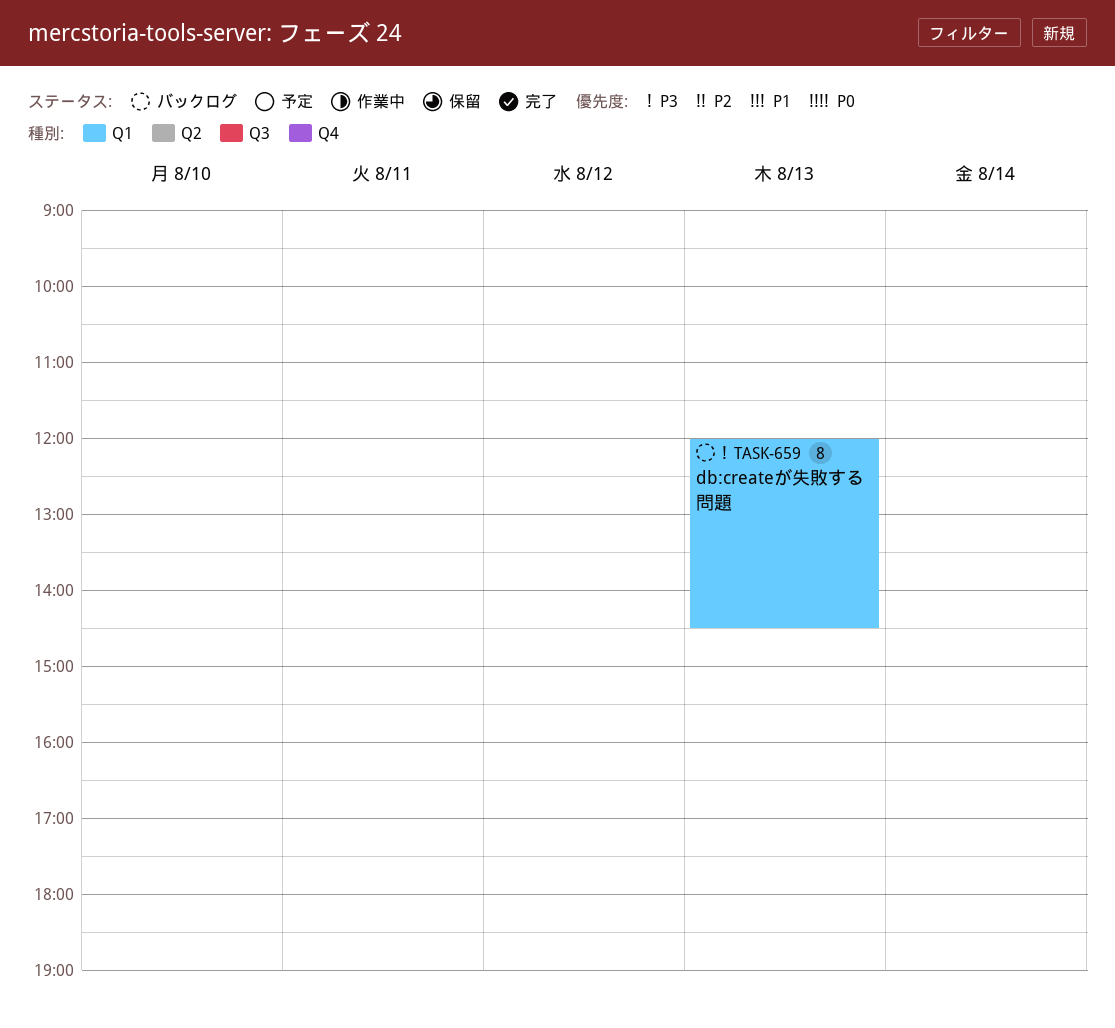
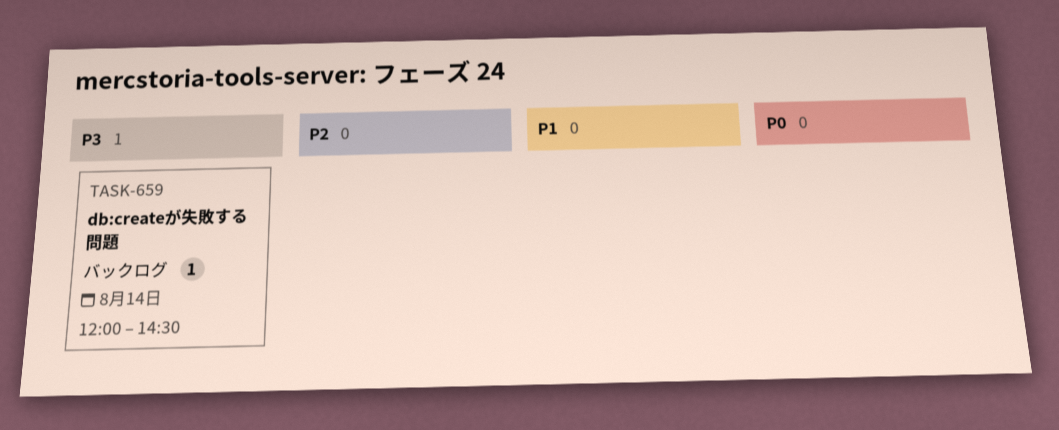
TASK-659, estimate: 8 -> 1
TASK-659, day: Aug 13 -> Aug 14

